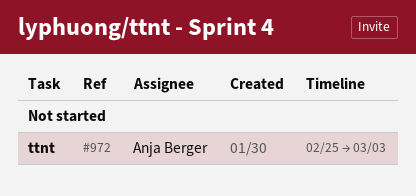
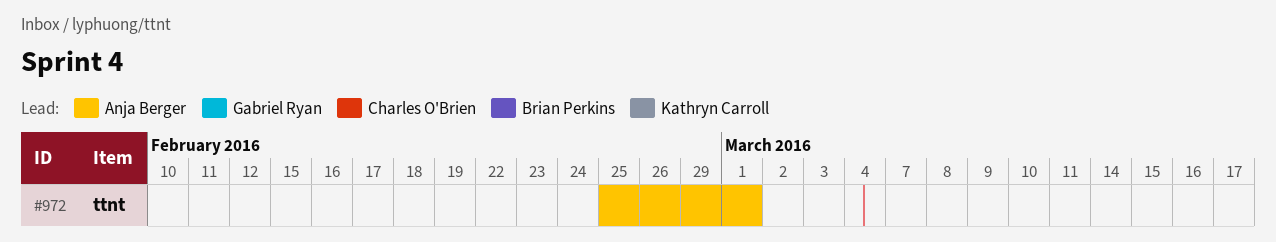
#972, due: Mar 3 -> Mar 1

